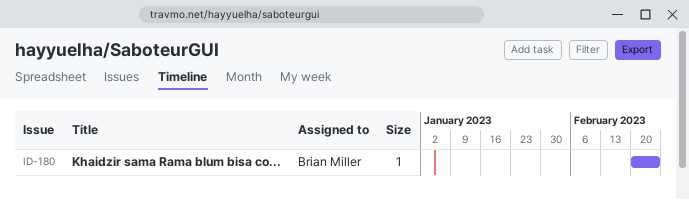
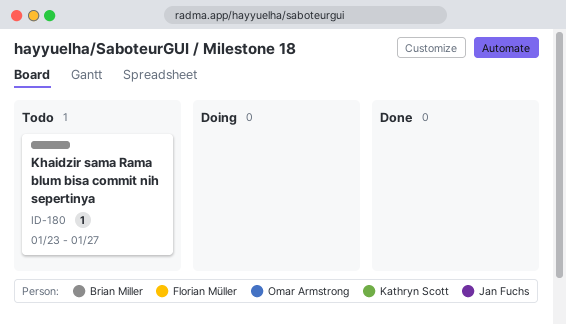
ID-180, start: Feb 20 -> Jan 23
ID-180, due: Feb 24 -> Jan 27

